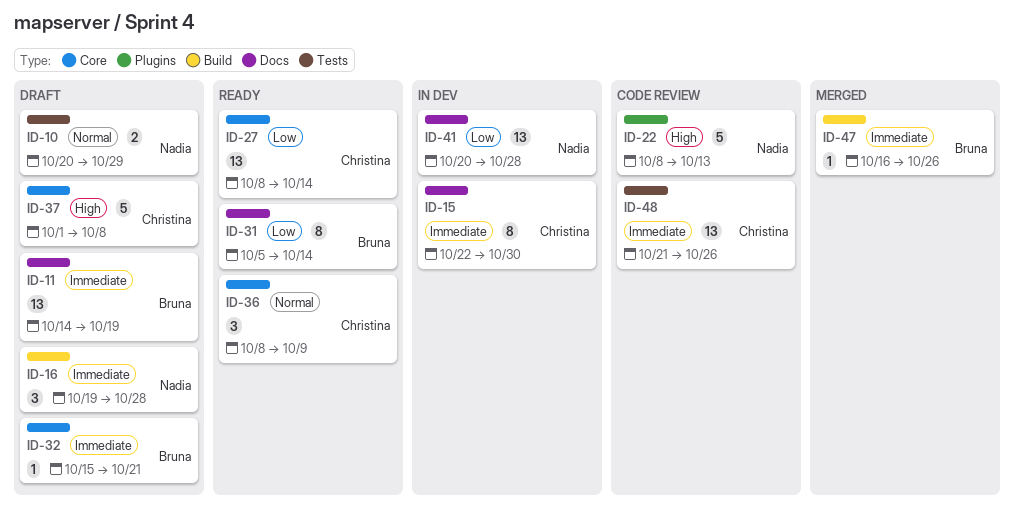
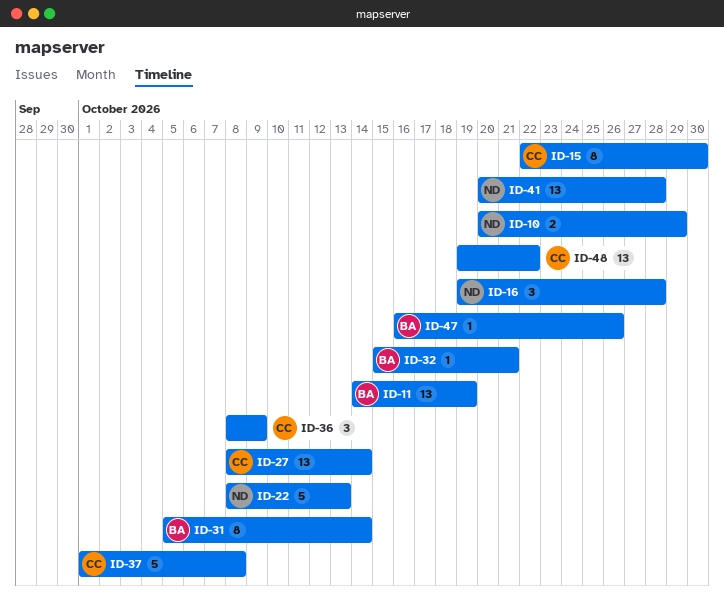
ID-48, start: Oct 21 -> Oct 19
ID-48, due: Oct 26 -> Oct 22

